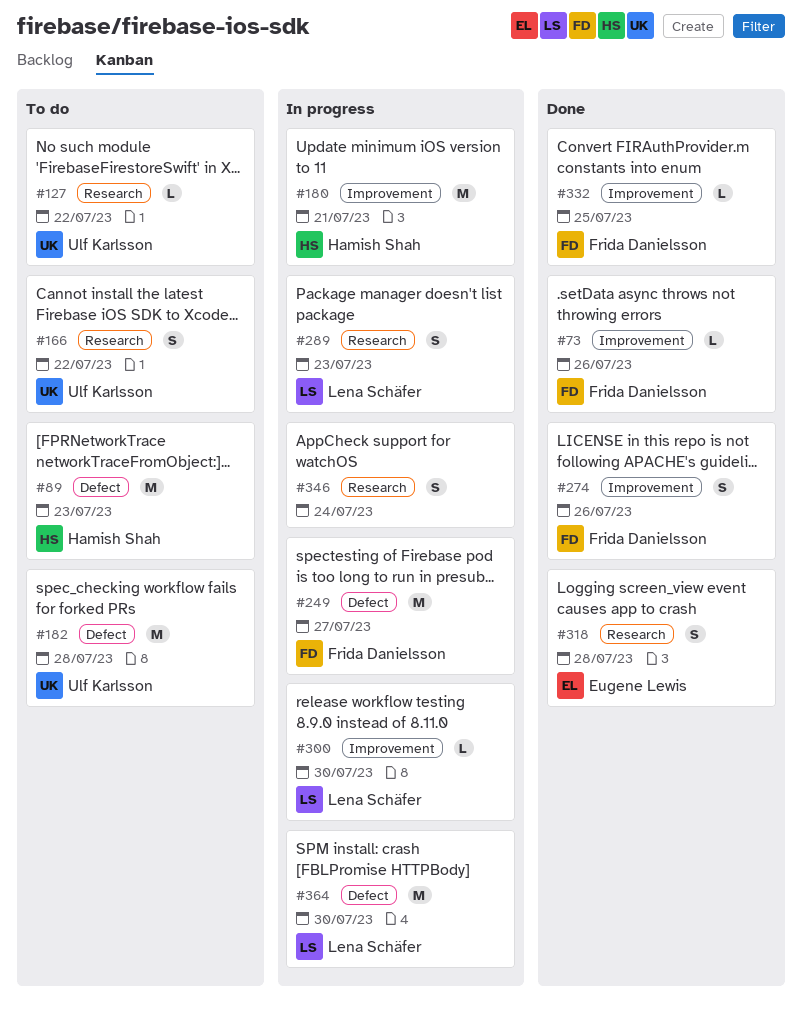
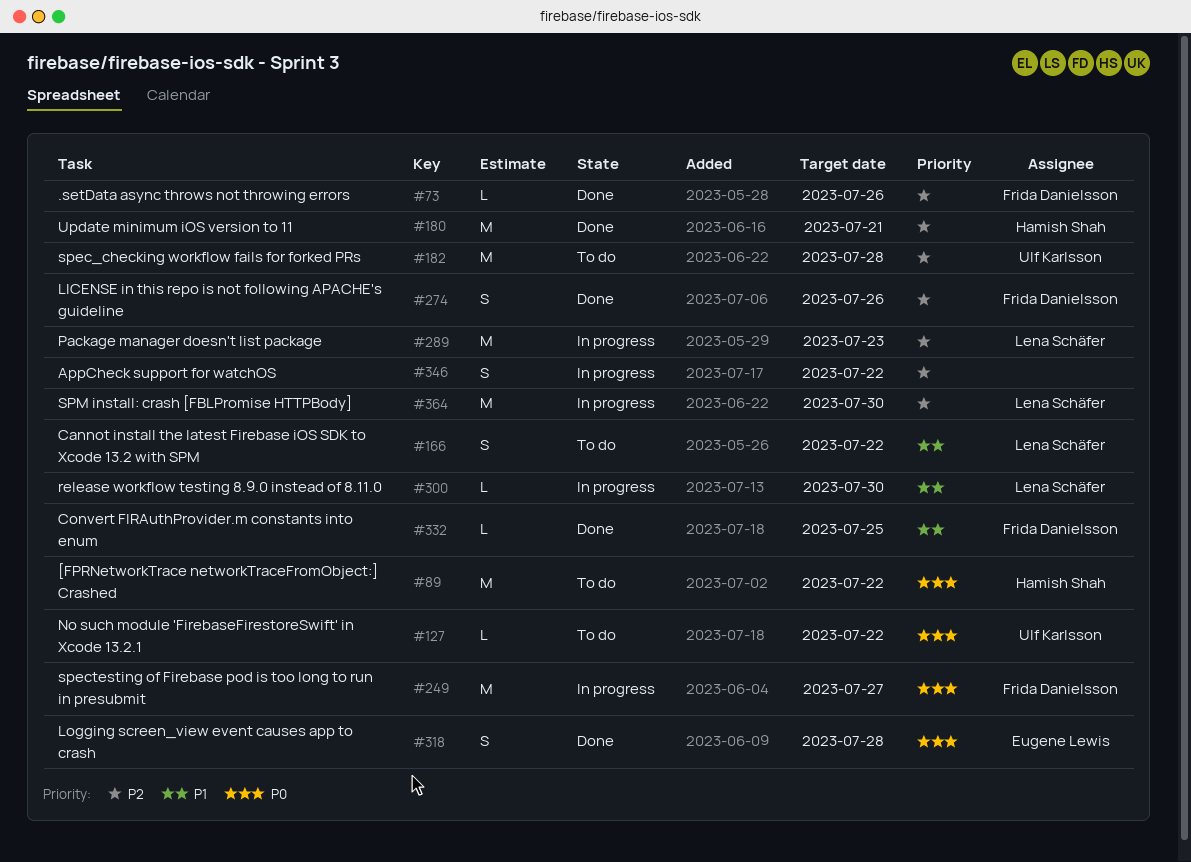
#89, due: Jul 23 -> Jul 22
#166, owner: Ulf Karlsson -> Lena Schäfer
#180, status: In progress -> Done
#289, estimate: S -> M
#346, due: Jul 24 -> Jul 22

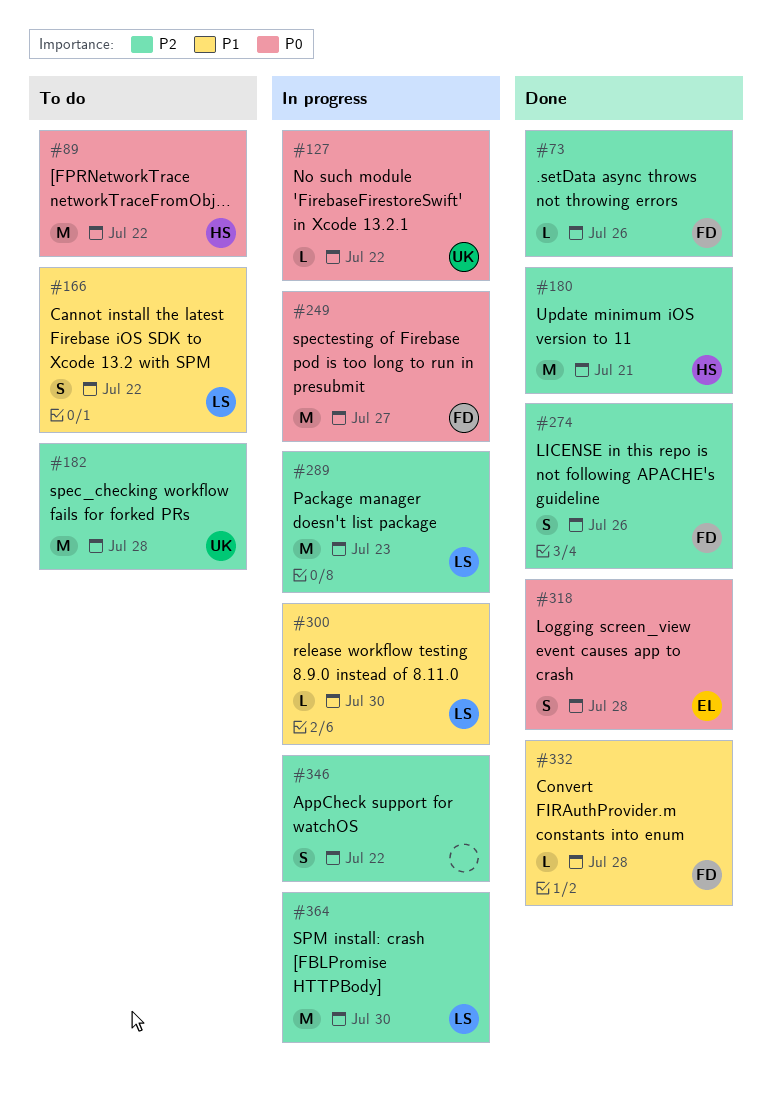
#127, status: To do -> In progress
#332, due: Jul 25 -> Jul 28

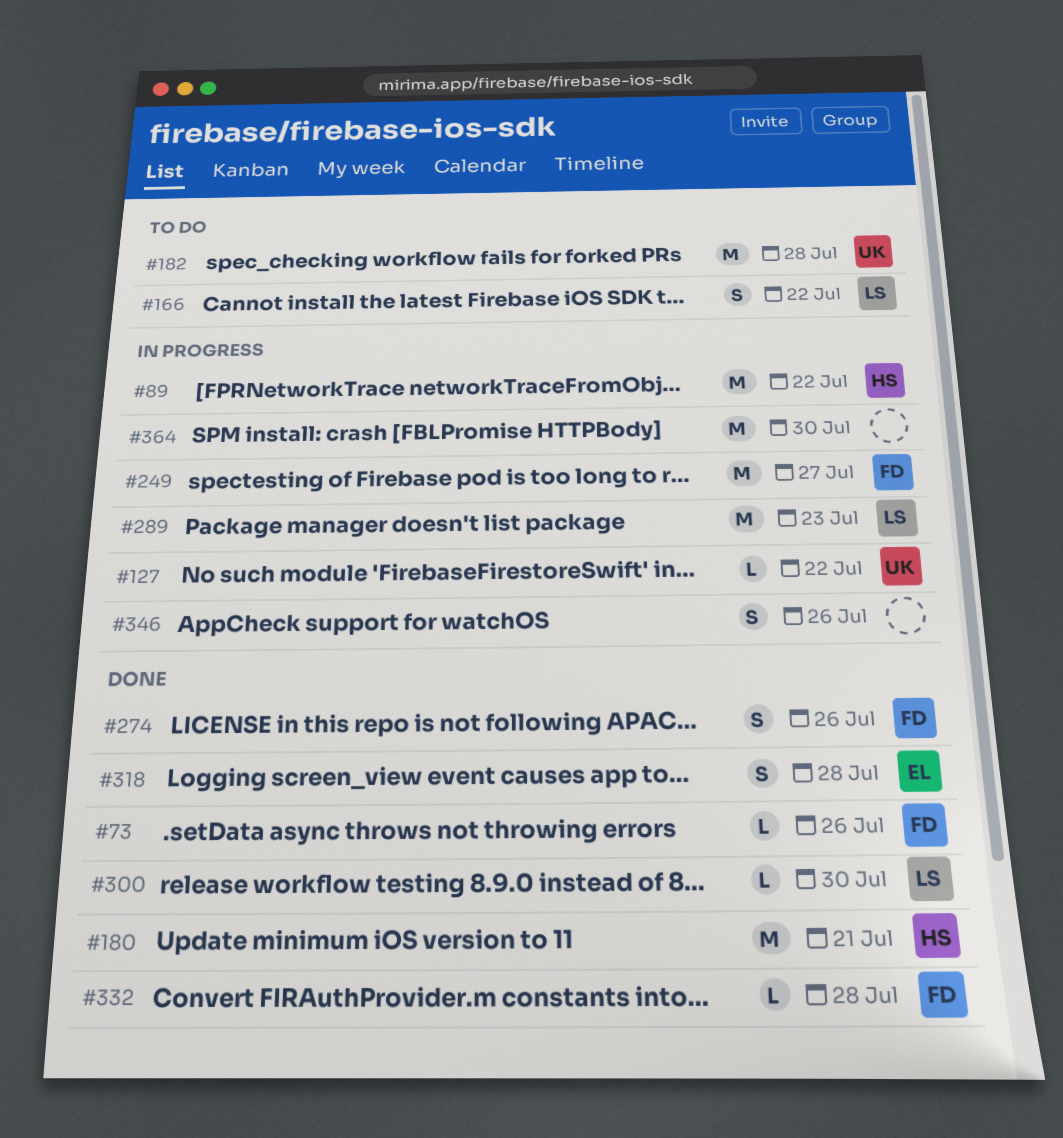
#89, status: To do -> In progress
#300, status: In progress -> Done
#346, due: Jul 22 -> Jul 26
#364, owner: LS -> none

